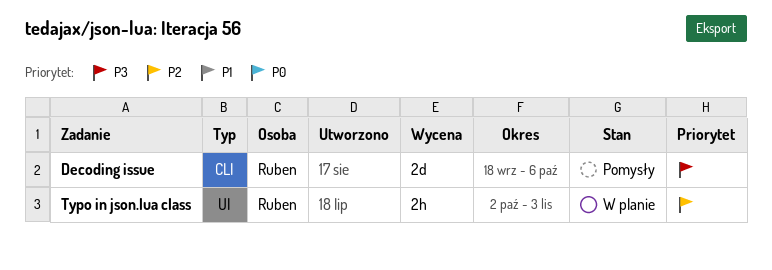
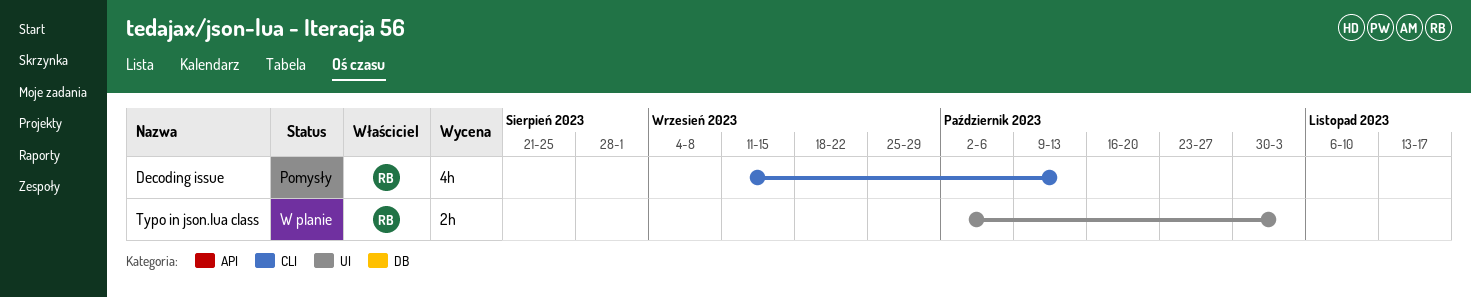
Decoding issue, estimate: 2d -> 4h
Decoding issue, start: Sep 18 -> Sep 11
Decoding issue, due: Oct 6 -> Oct 13

